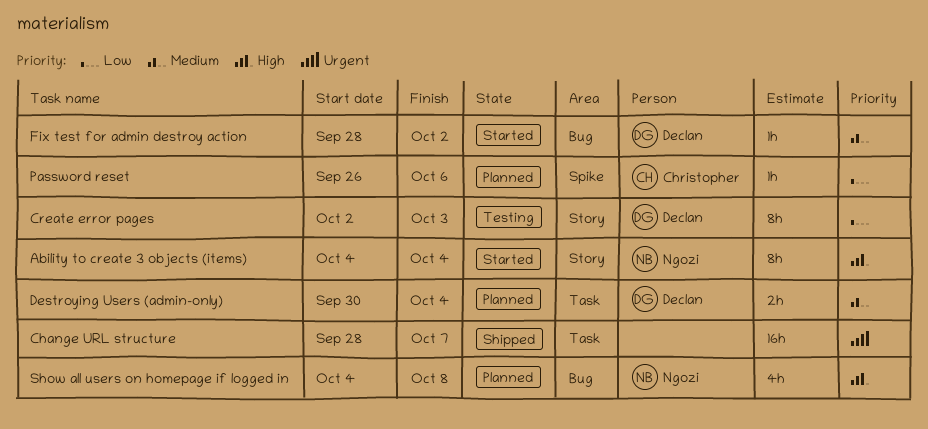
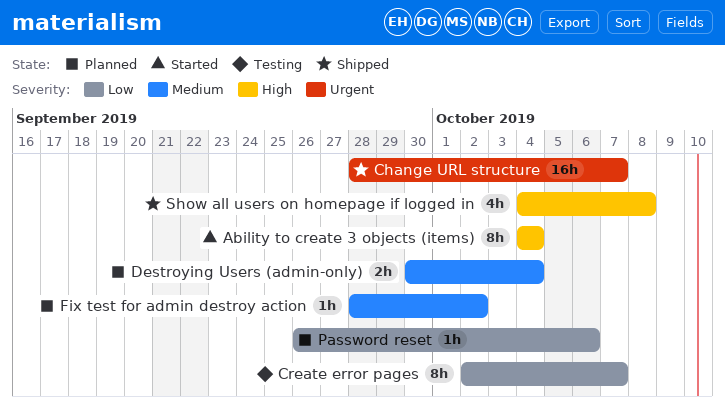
Create error pages, due: Oct 3 -> Oct 7
Fix test for admin destroy action, status: Started -> Planned
Show all users on homepage if logged in, status: Planned -> Shipped

